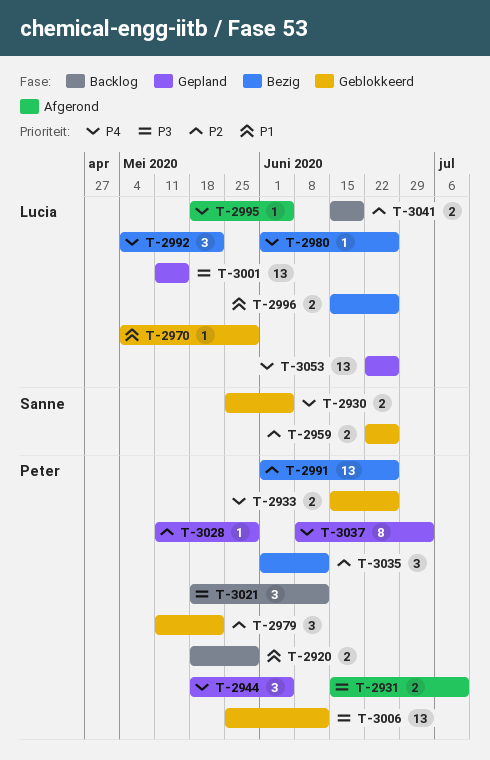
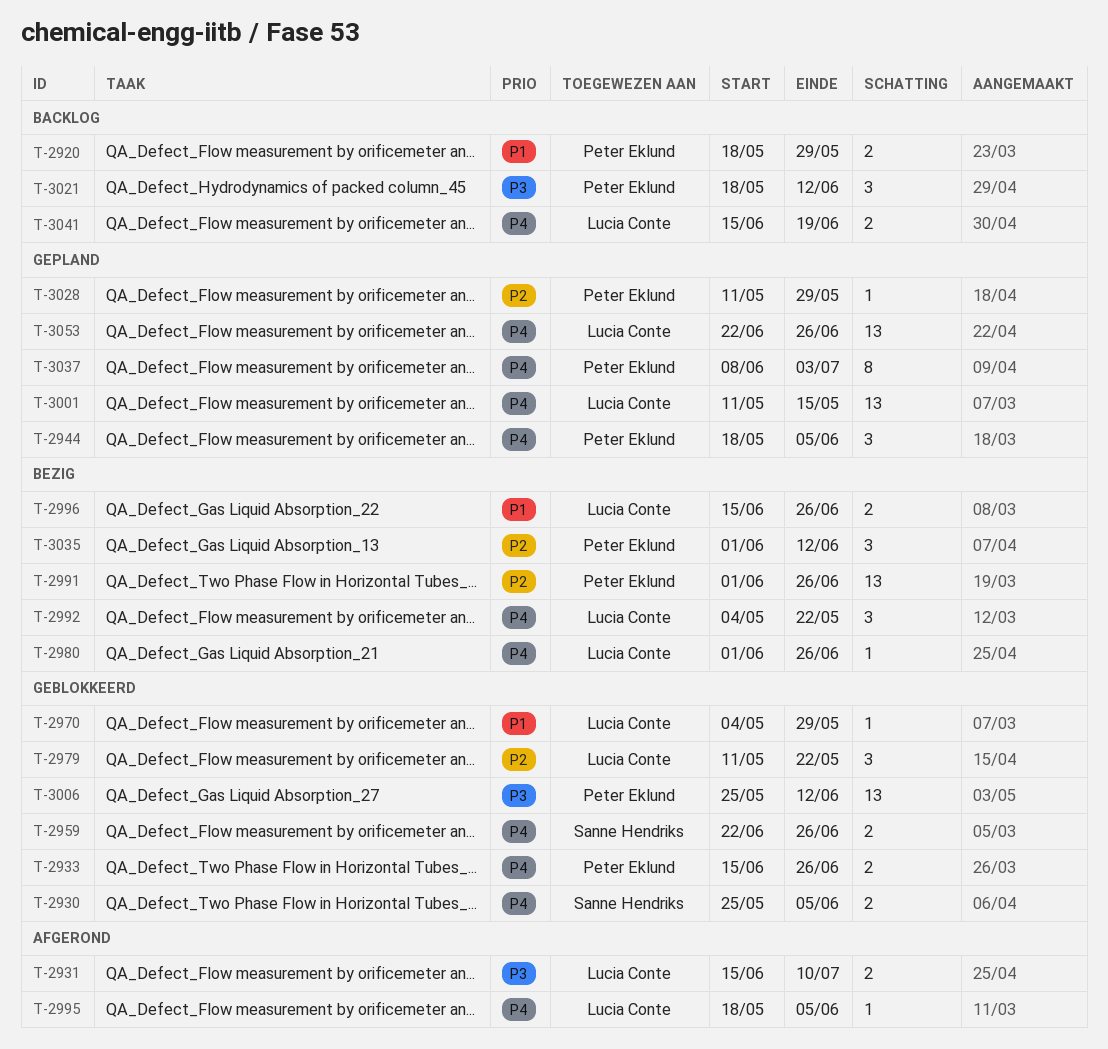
T-2931, owner: Peter Eklund -> Lucia Conte
T-2959, priority: P2 -> P4
T-2979, owner: Peter Eklund -> Lucia Conte
T-3001, priority: P3 -> P4
T-3041, priority: P2 -> P4

